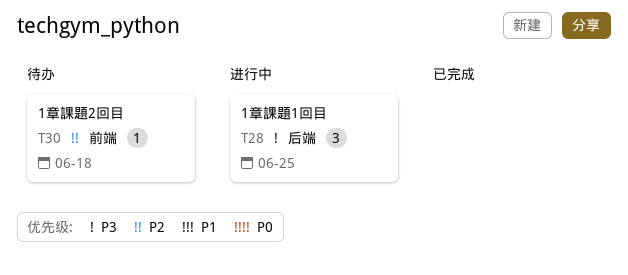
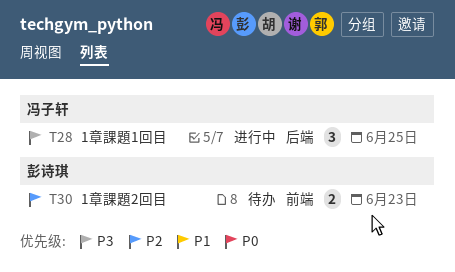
T30, estimate: 1 -> 2
T30, due: Jun 18 -> Jun 23

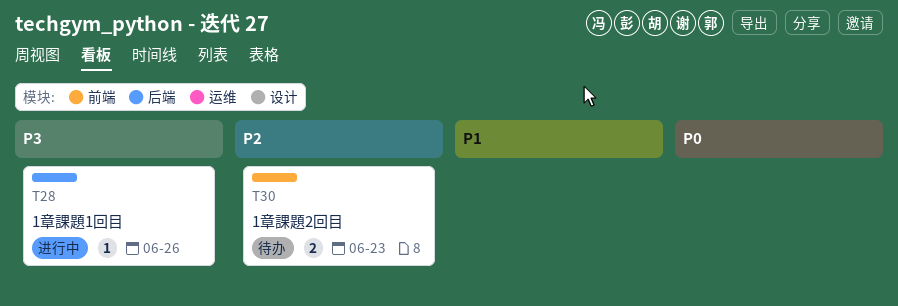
T28, estimate: 3 -> 1
T28, due: Jun 25 -> Jun 26

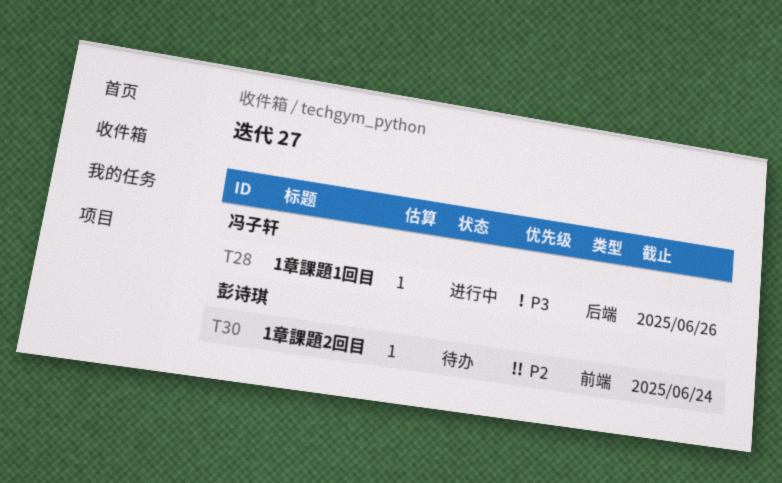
T30, estimate: 2 -> 1
T30, due: Jun 23 -> Jun 24

